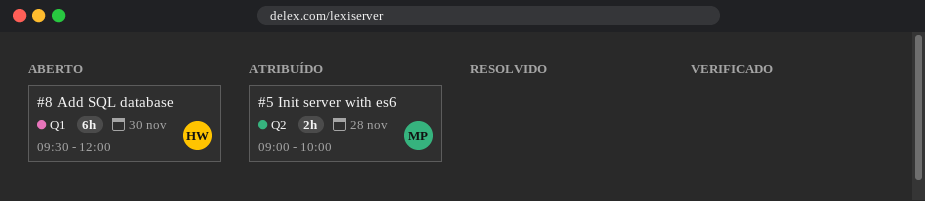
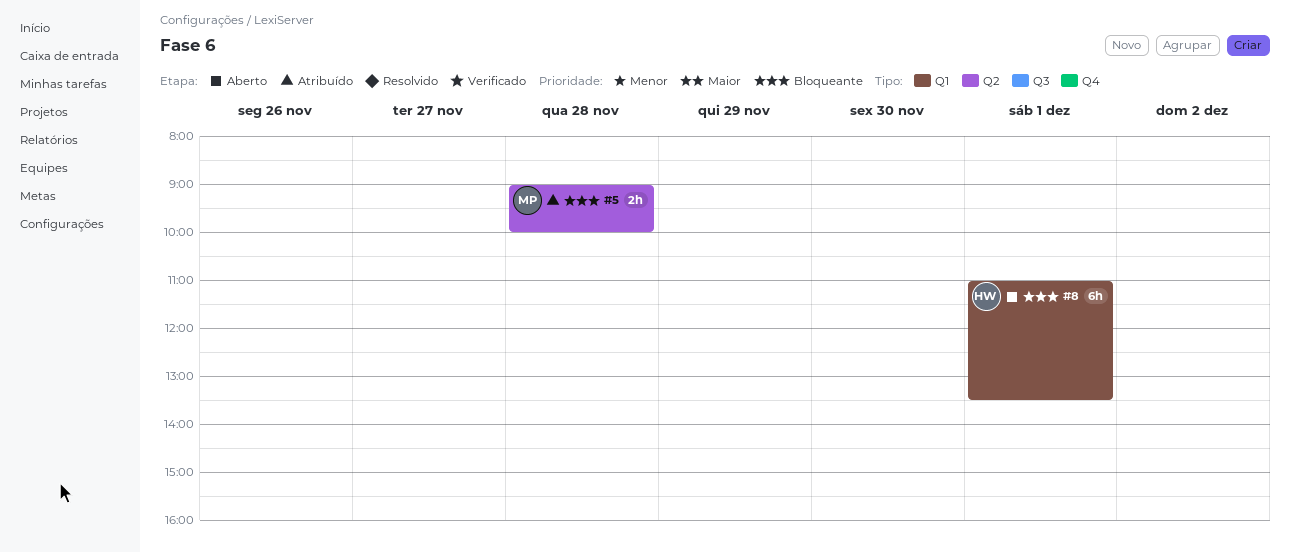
#8, day: Nov 30 -> Dec 1
#8, begins: 09:30 -> 11:00
#8, ends: 12:00 -> 13:30

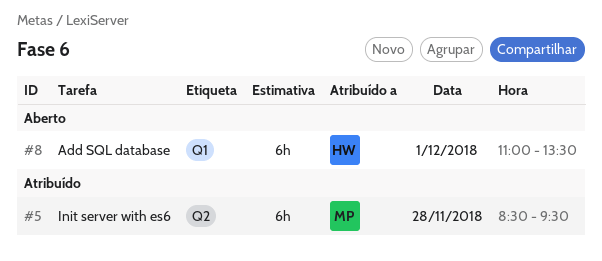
#5, estimate: 2h -> 6h
#5, begins: 09:00 -> 08:30
#5, ends: 10:00 -> 09:30

